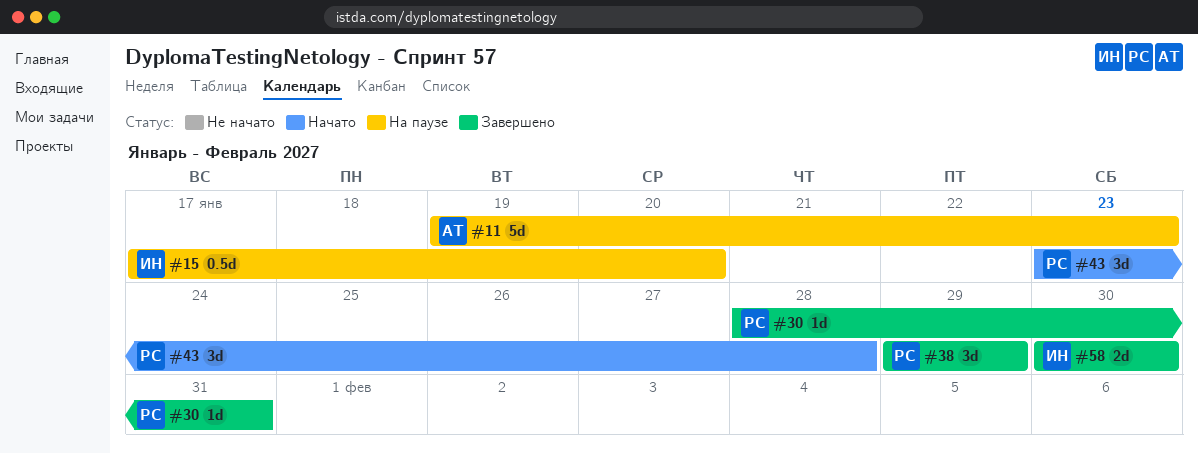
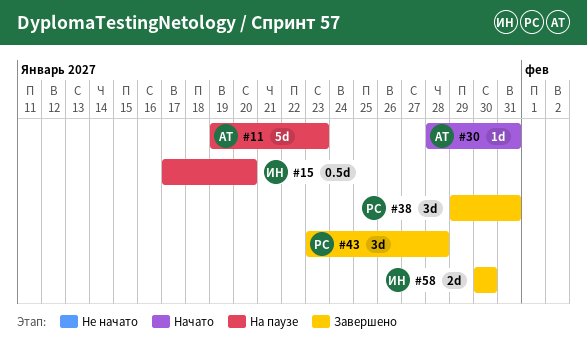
#30, status: Завершено -> Начато
#30, owner: РС -> АТ
#38, due: Jan 29 -> Jan 31
#43, status: Начато -> Завершено

